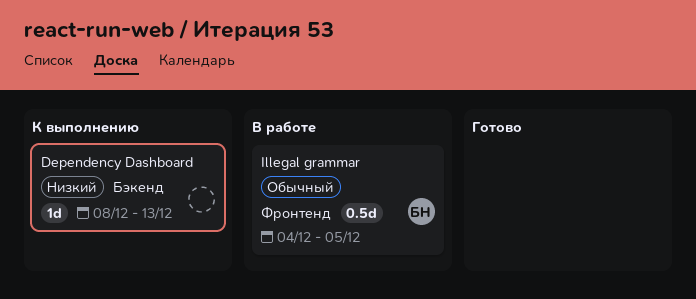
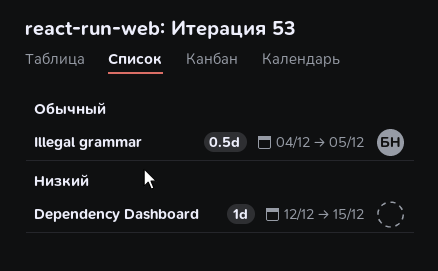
Dependency Dashboard, start: Dec 8 -> Dec 12
Dependency Dashboard, due: Dec 13 -> Dec 15

